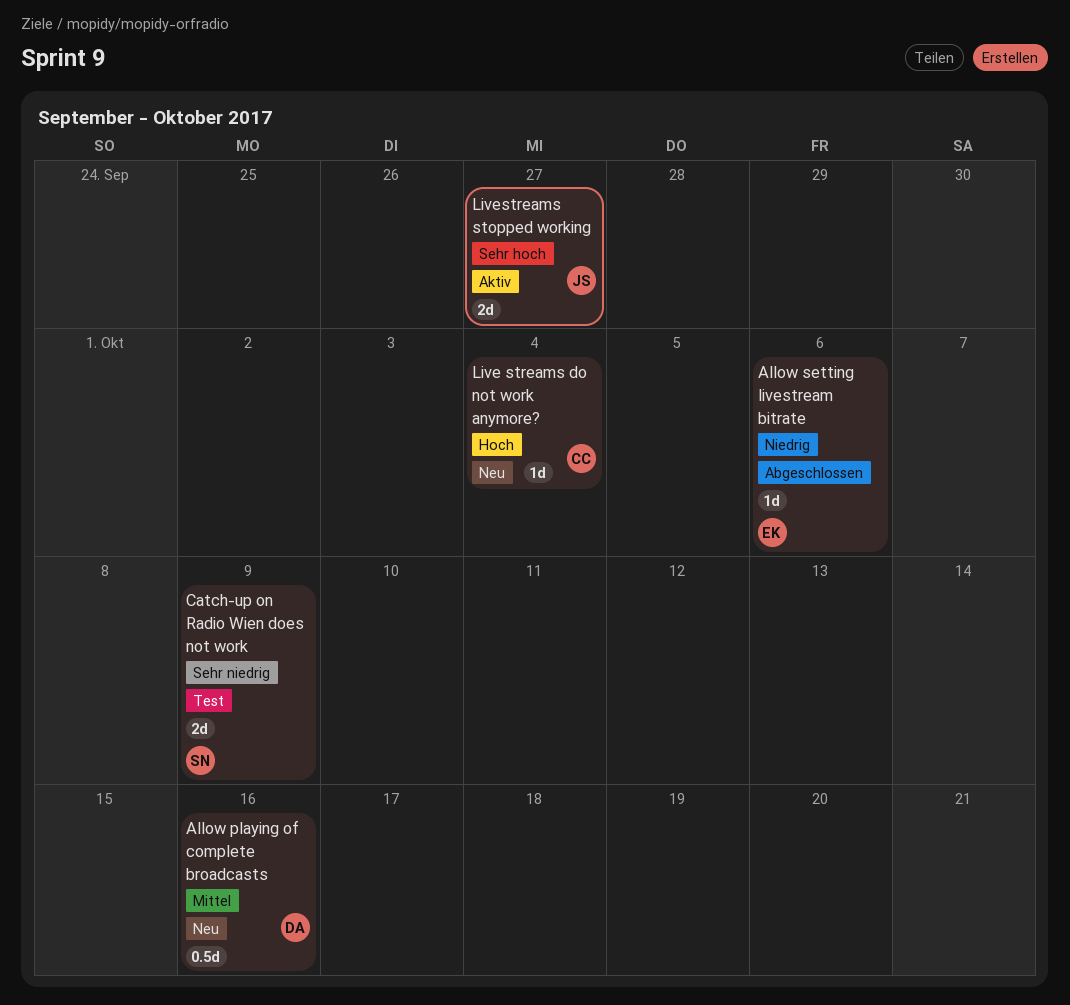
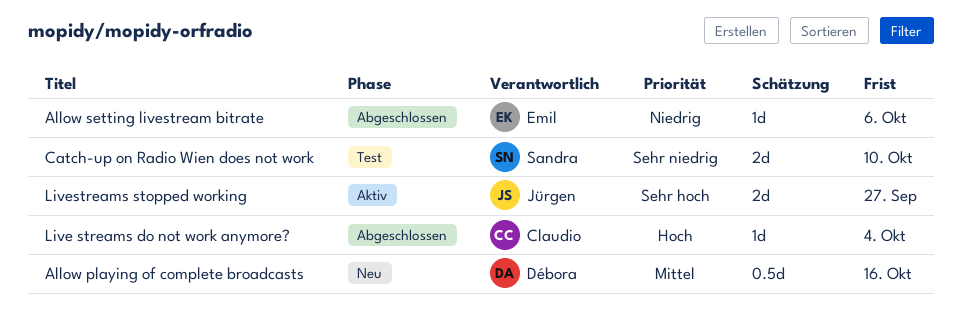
Catch-up on Radio Wien does not work, due: Oct 9 -> Oct 10
Live streams do not work anymore?, status: Neu -> Abgeschlossen

